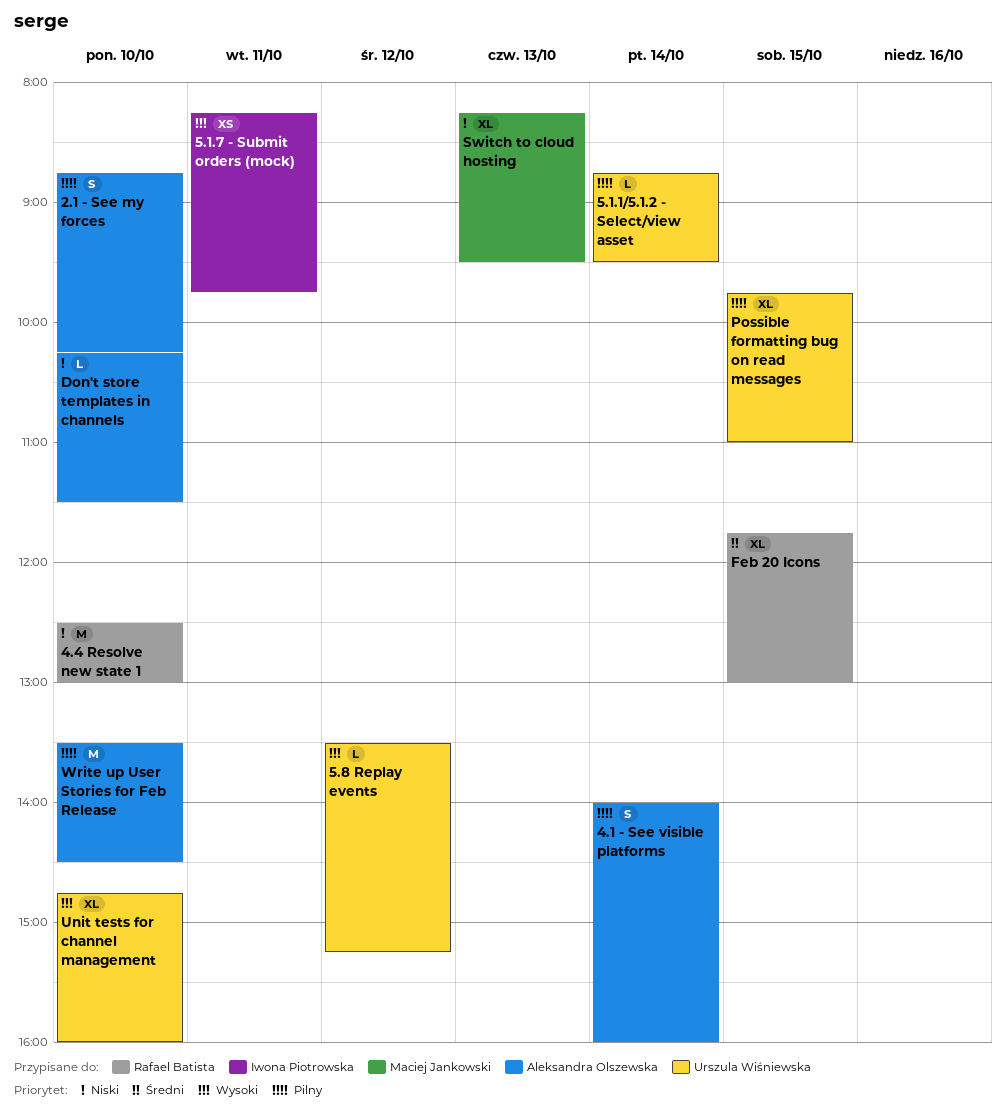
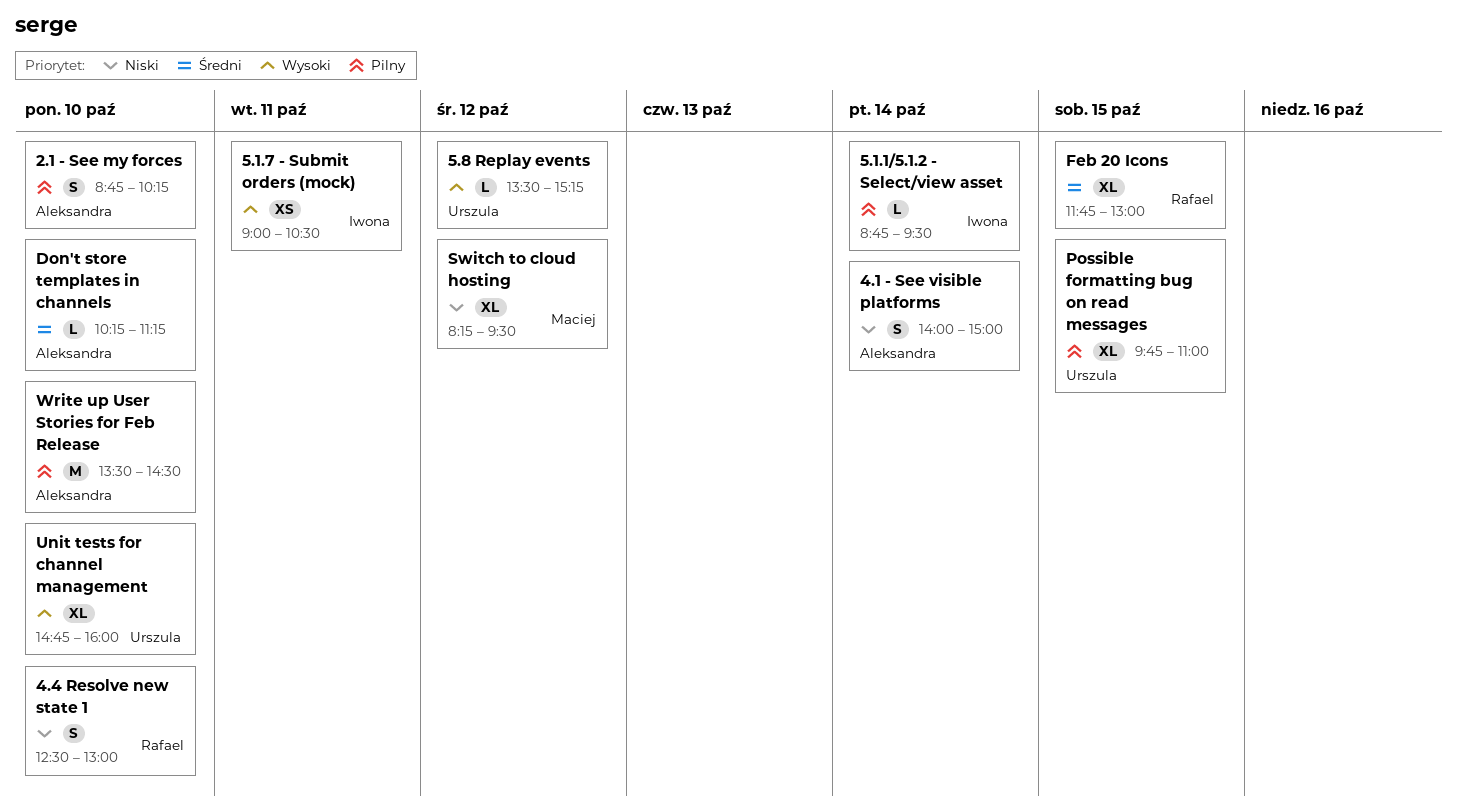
4.1 - See visible platforms, priority: Pilny -> Niski
4.1 - See visible platforms, ends: 16:00 -> 15:00
4.4 Resolve new state 1, estimate: M -> S
5.1.1/5.1.2 - Select/view asset, owner: Urszula Wiśniewska -> Iwona Piotrowska
5.1.7 - Submit orders (mock), begins: 08:15 -> 09:00
5.1.7 - Submit orders (mock), ends: 09:45 -> 10:30
Don't store templates in channels, priority: Niski -> Średni
Don't store templates in channels, ends: 11:30 -> 11:15
Switch to cloud hosting, day: Oct 13 -> Oct 12

